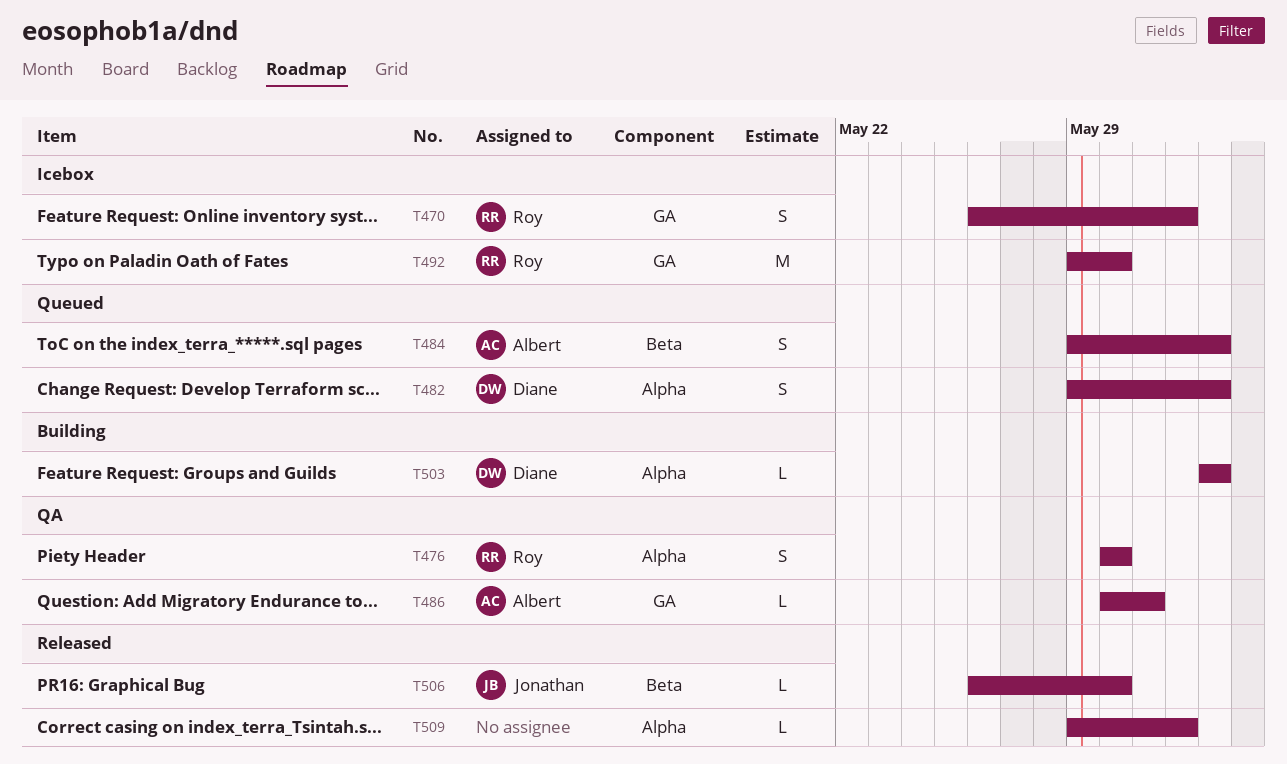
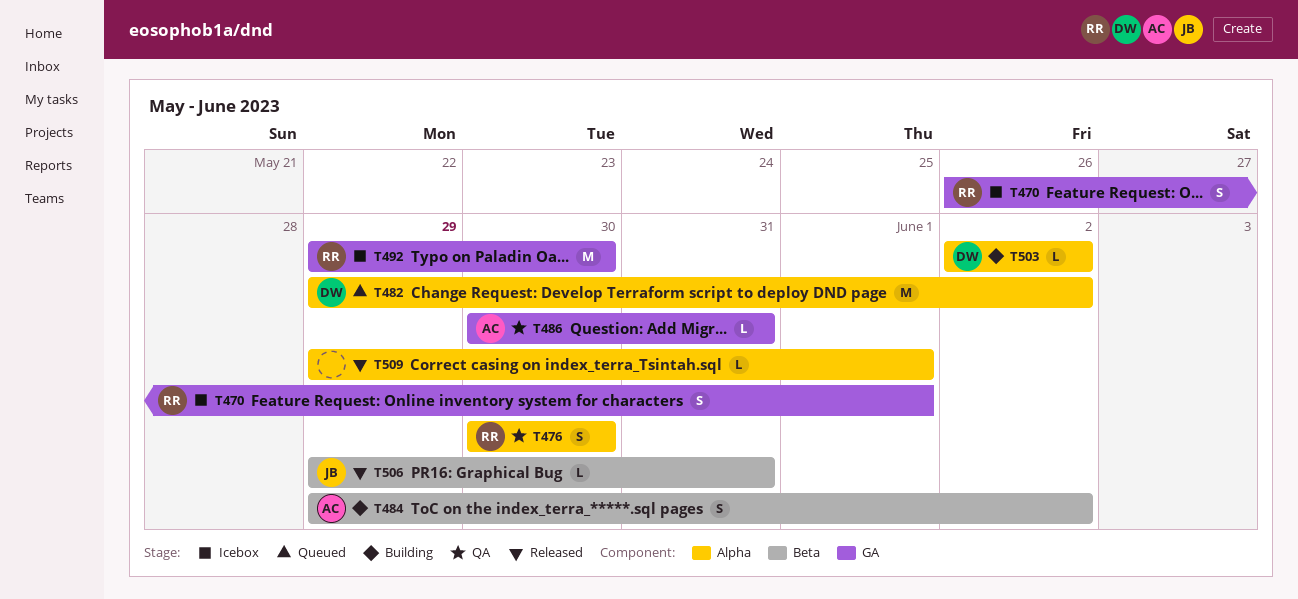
T482, estimate: S -> M
T484, status: Queued -> Building
T506, start: May 26 -> May 29
T506, due: May 30 -> May 31

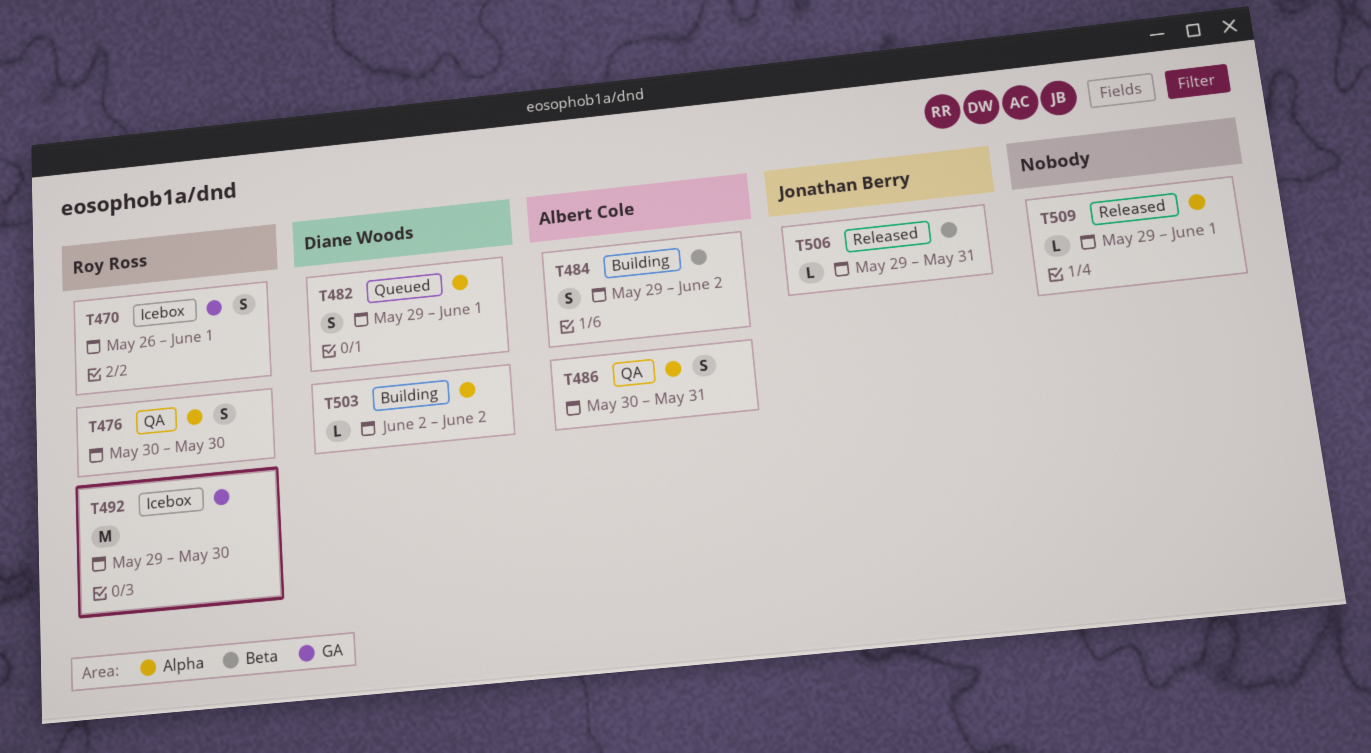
T482, estimate: M -> S
T482, due: Jun 2 -> Jun 1
T486, label: GA -> Alpha
T486, estimate: L -> S

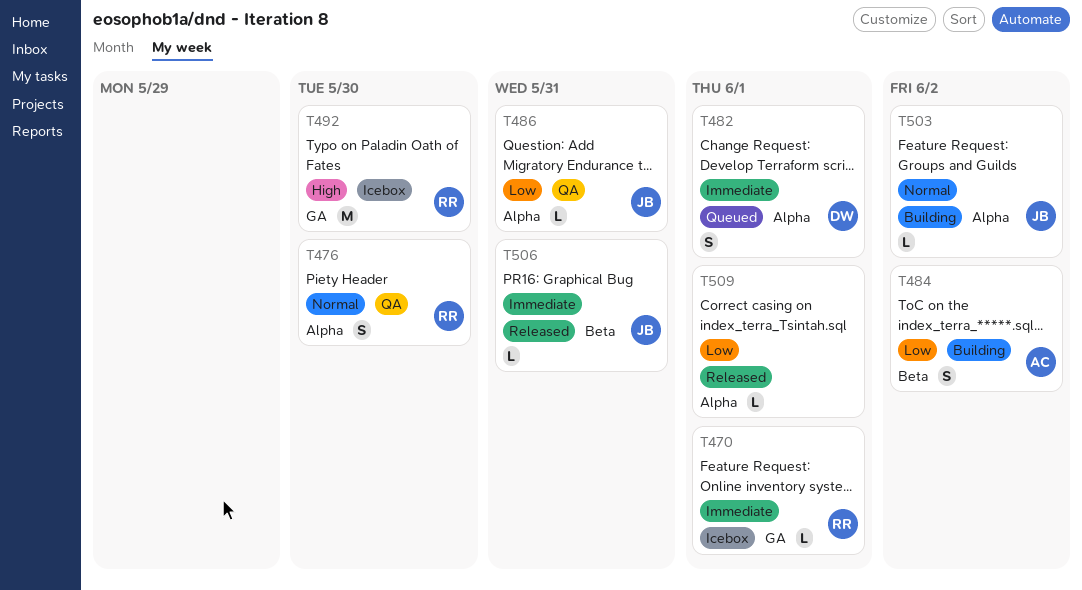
T470, estimate: S -> L
T486, owner: Albert Cole -> Jonathan Berry
T486, estimate: S -> L
T503, owner: Diane Woods -> Jonathan Berry

